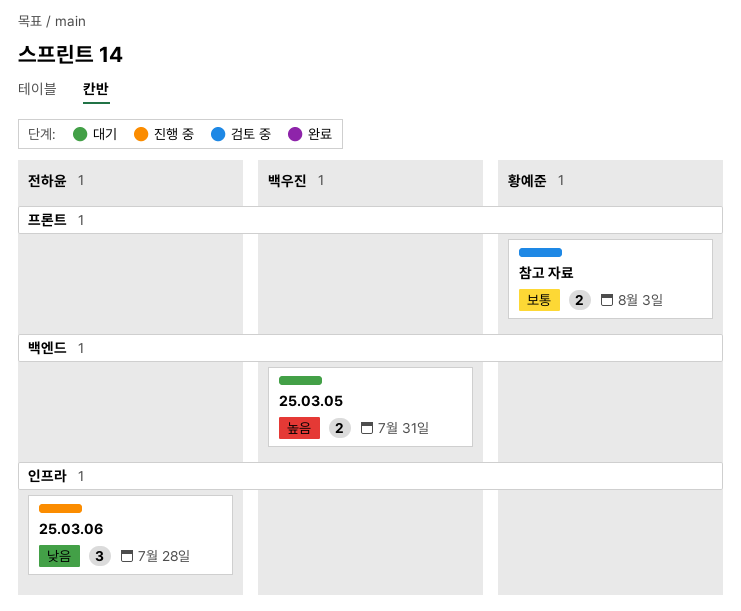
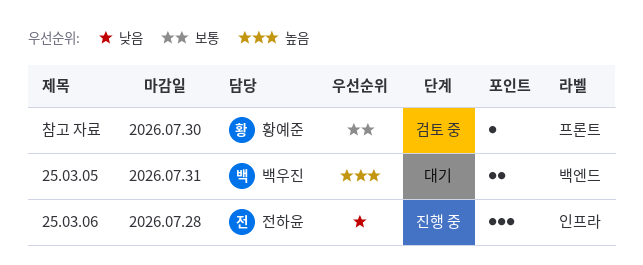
참고 자료, estimate: 2 -> 1
참고 자료, due: Aug 3 -> Jul 30

